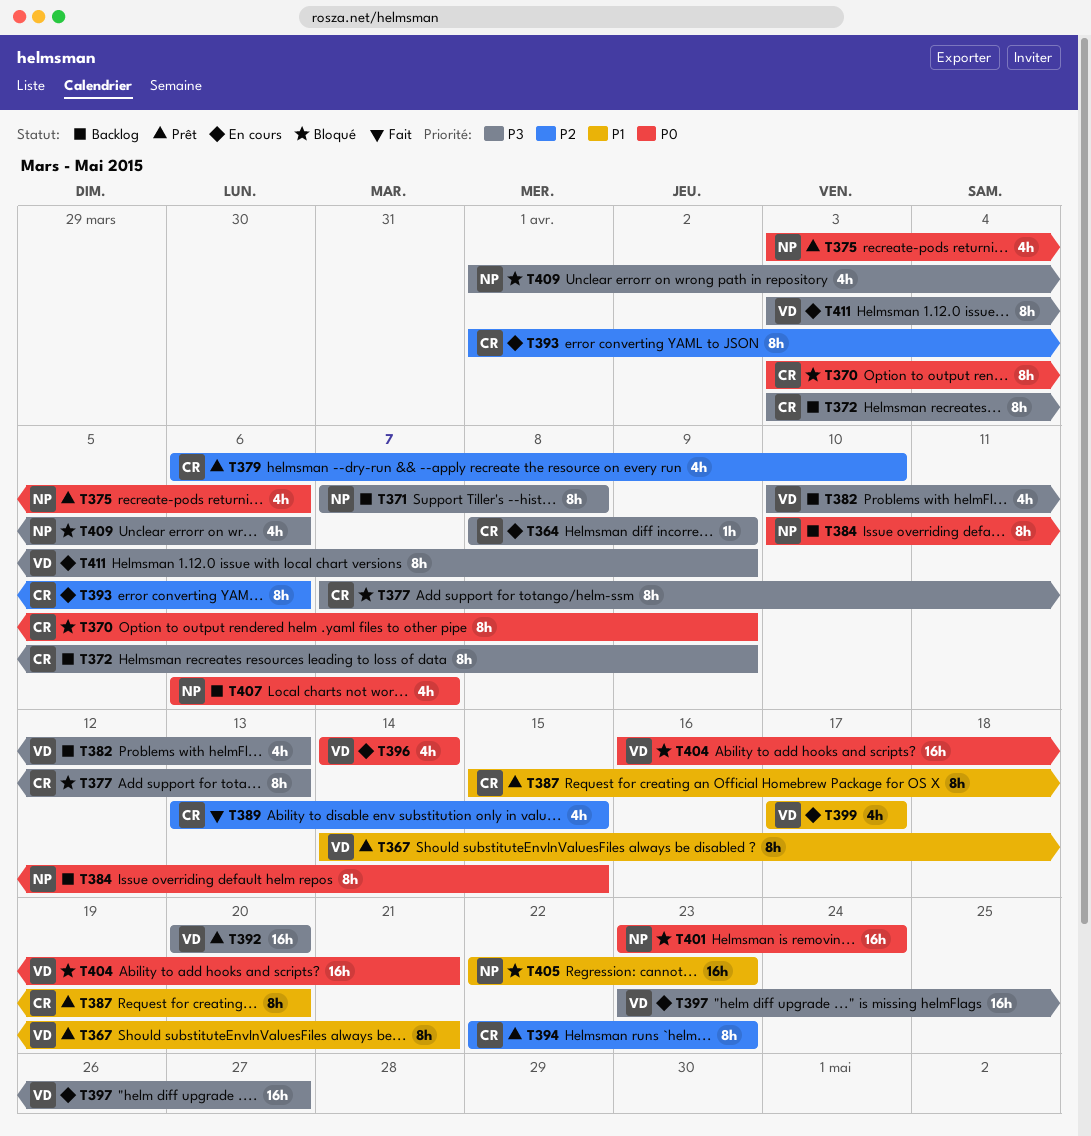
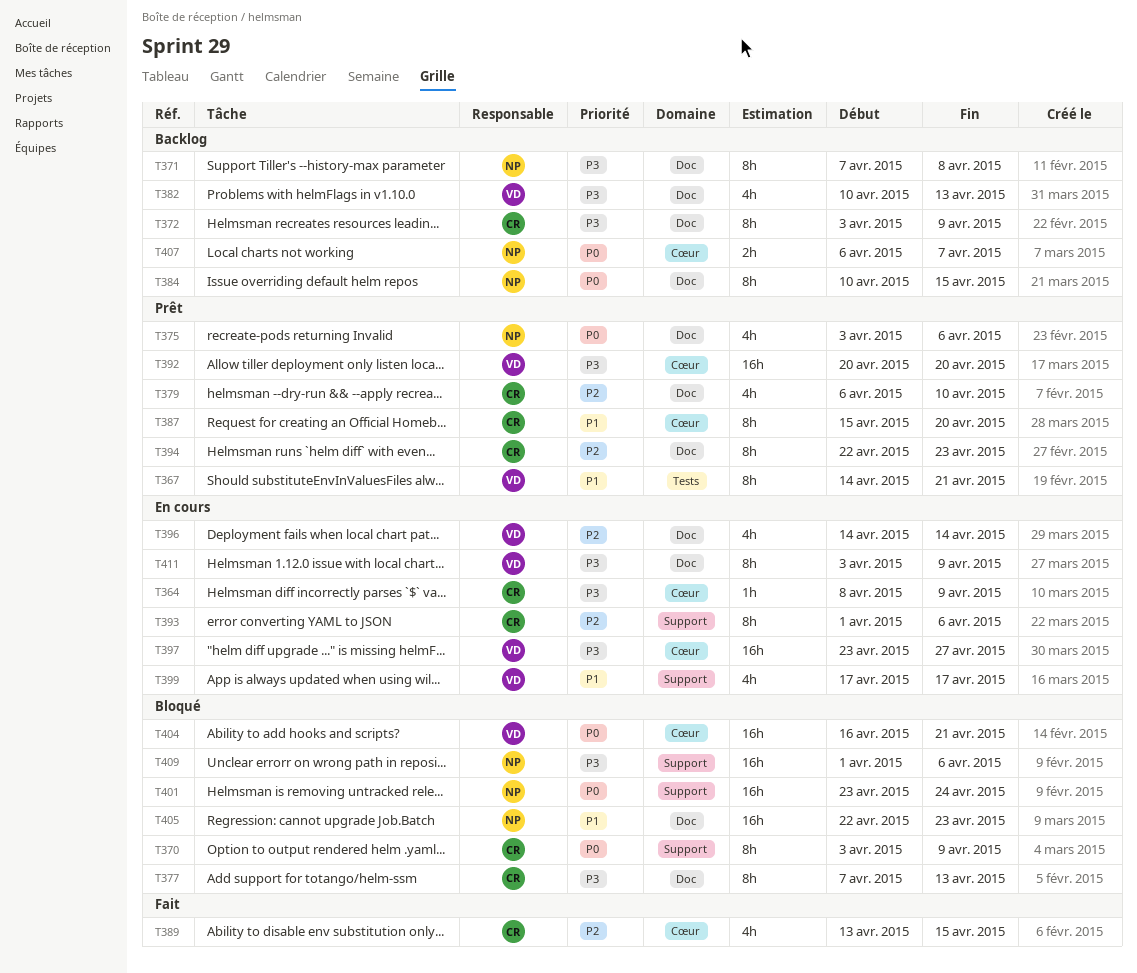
T396, priority: P0 -> P2
T407, estimate: 4h -> 2h
T409, estimate: 4h -> 16h

